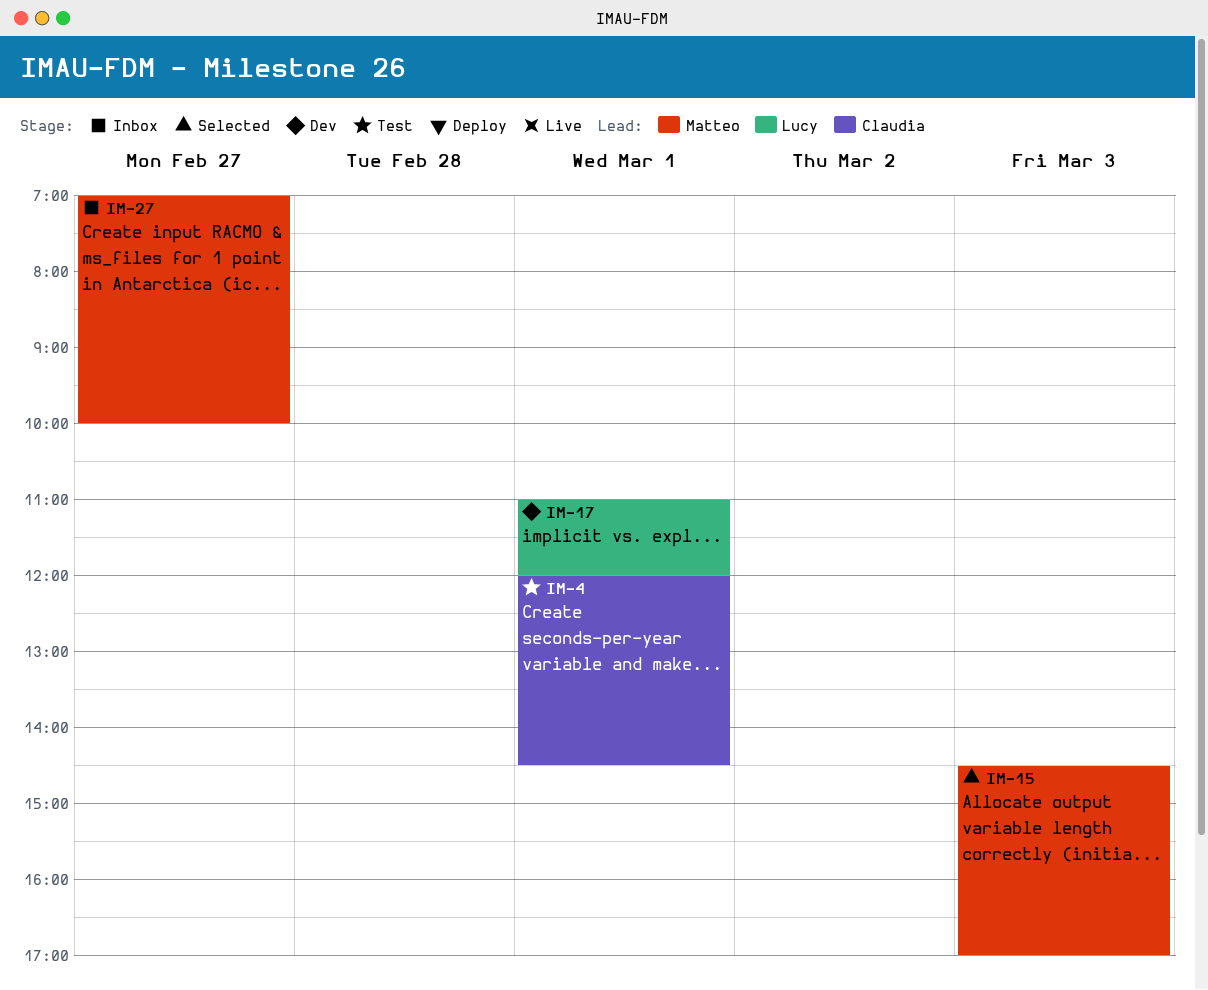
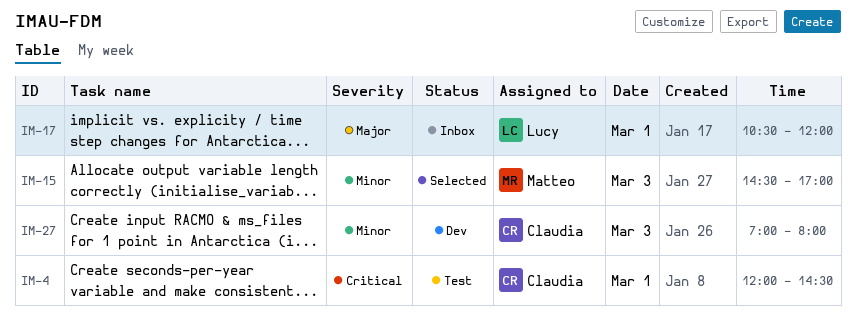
IM-17, status: Dev -> Inbox
IM-17, begins: 11:00 -> 10:30
IM-27, status: Inbox -> Dev
IM-27, owner: Matteo -> Claudia
IM-27, day: Feb 27 -> Mar 3
IM-27, ends: 10:00 -> 08:00

